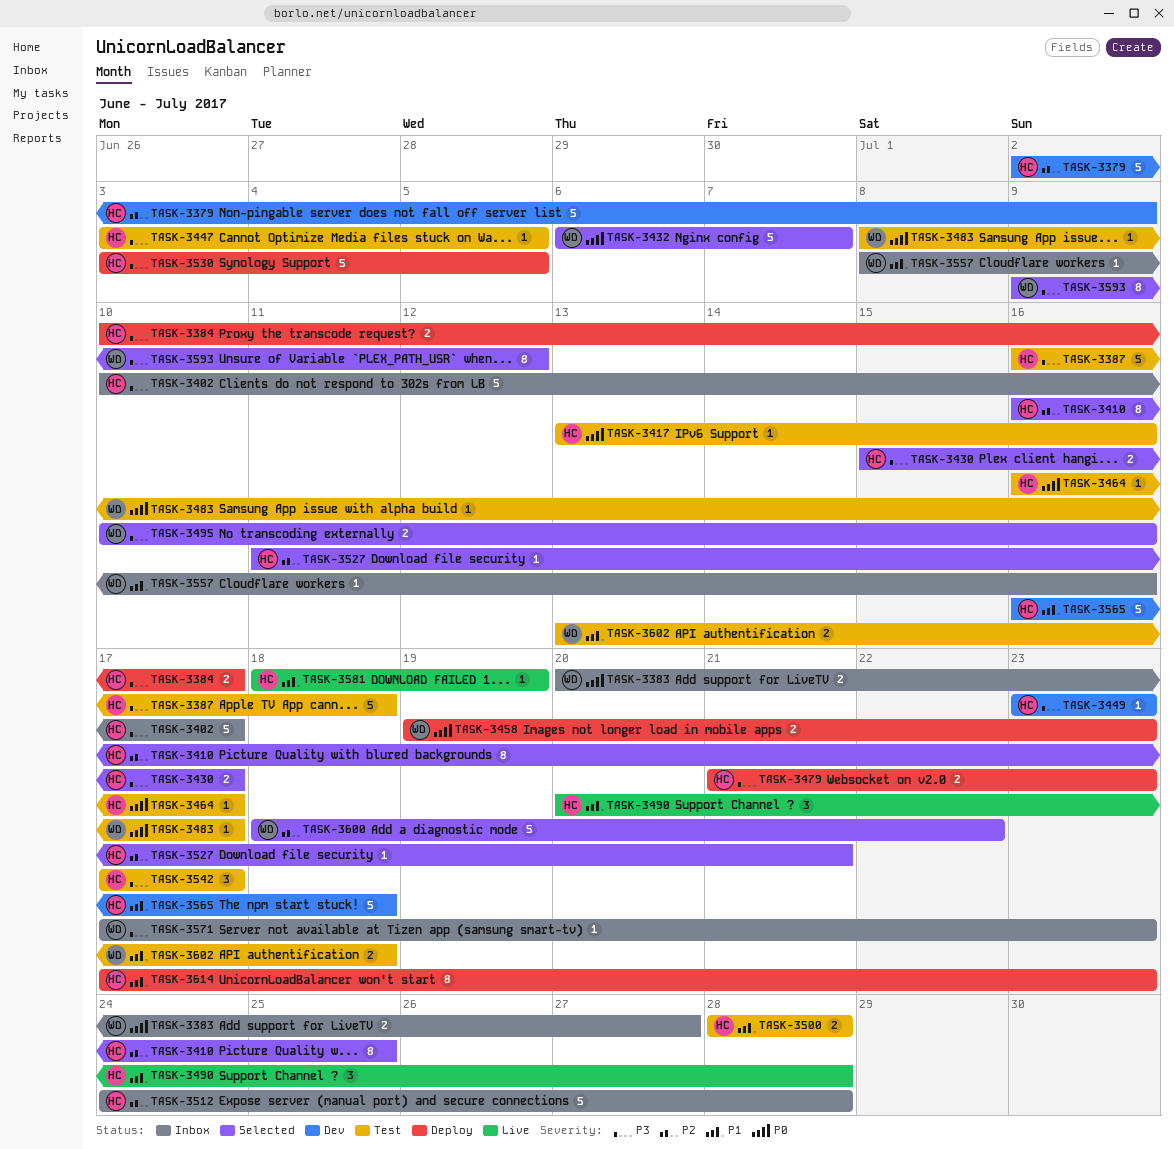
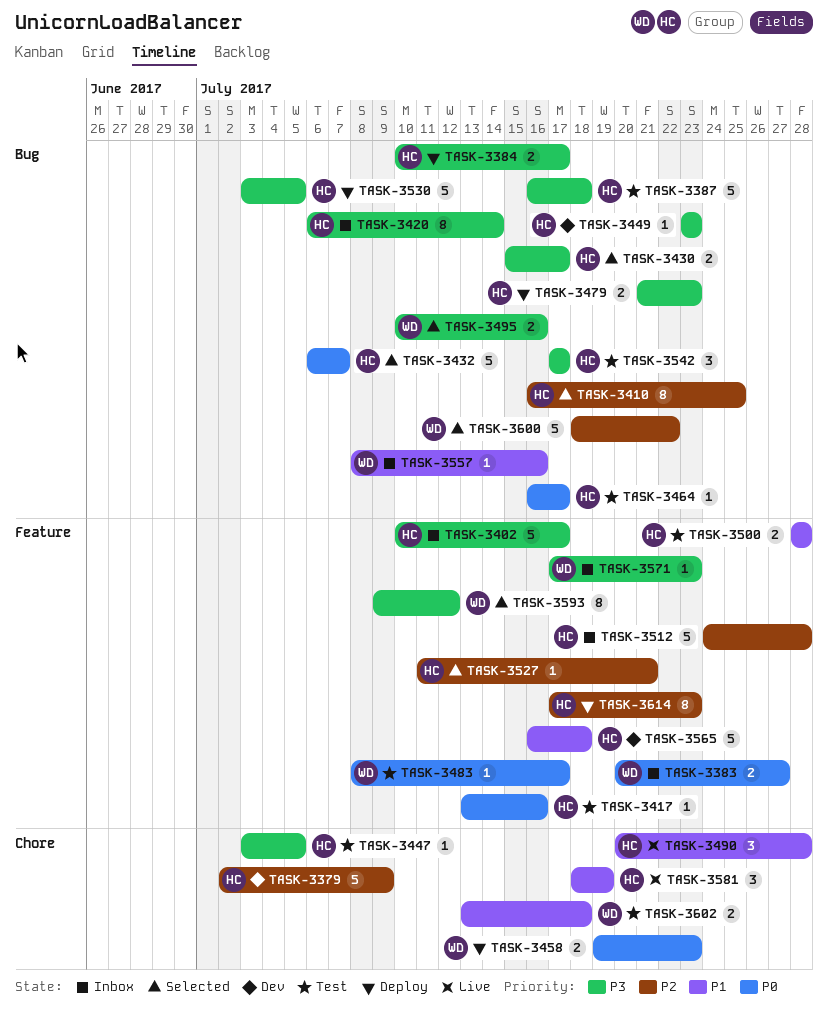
TASK-3420: none -> present
TASK-3432, owner: WD -> HC
TASK-3581, estimate: 1 -> 3
TASK-3614, priority: P1 -> P2

